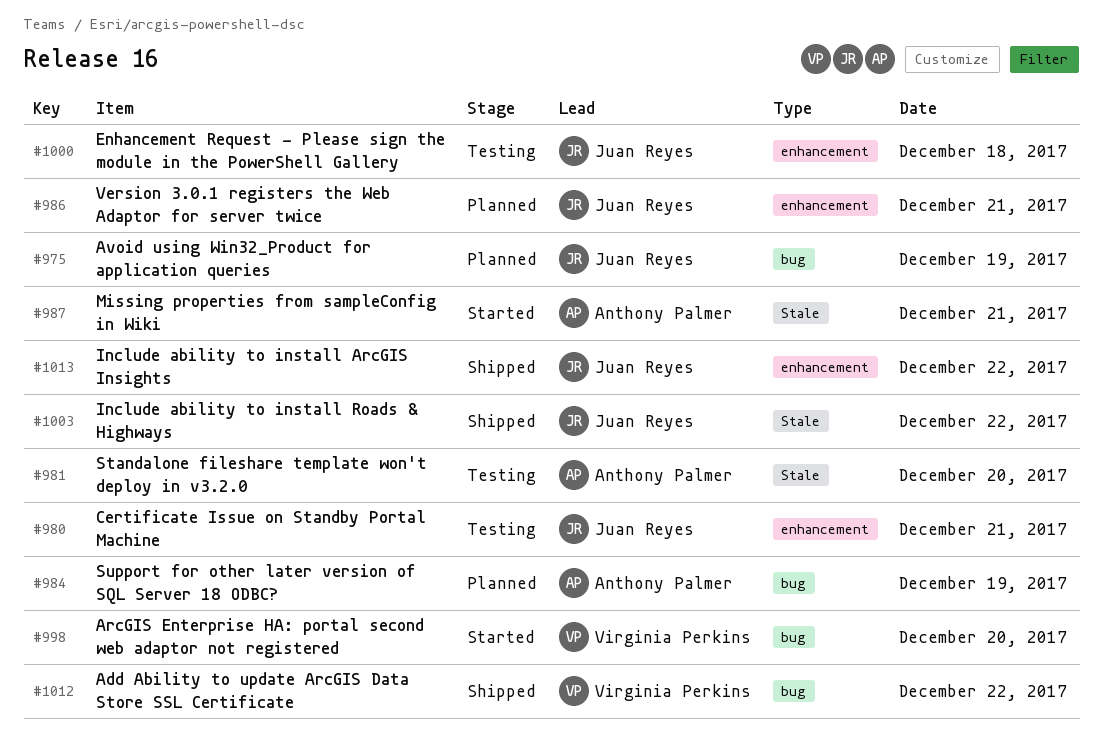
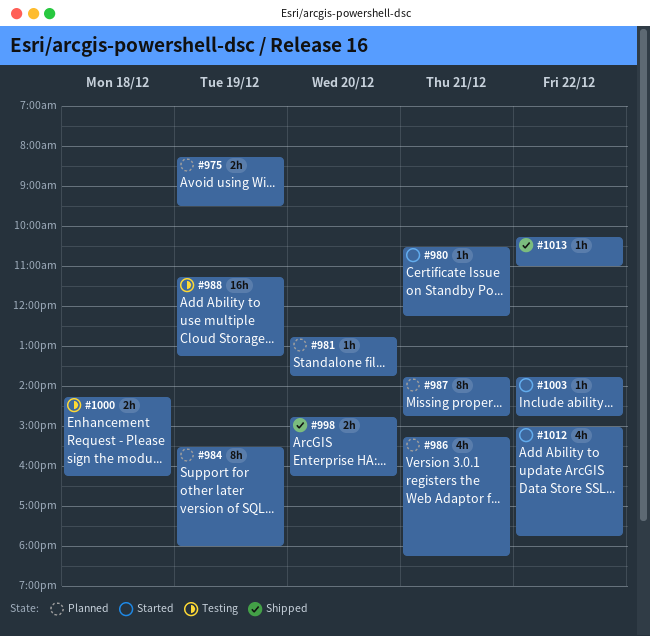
#980, status: Testing -> Started
#981, status: Testing -> Planned
#987, status: Started -> Planned
#988: none -> present
#998, status: Started -> Shipped
#1003, status: Shipped -> Started
#1012, status: Shipped -> Started

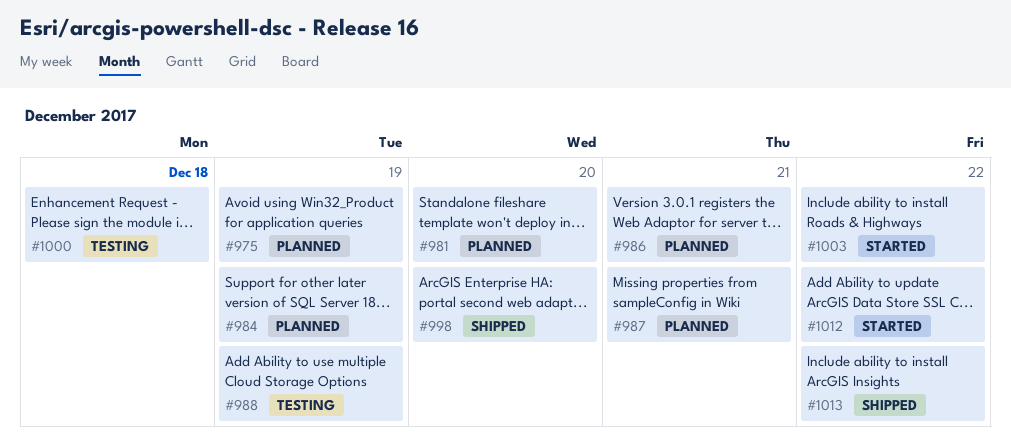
#980: present -> none

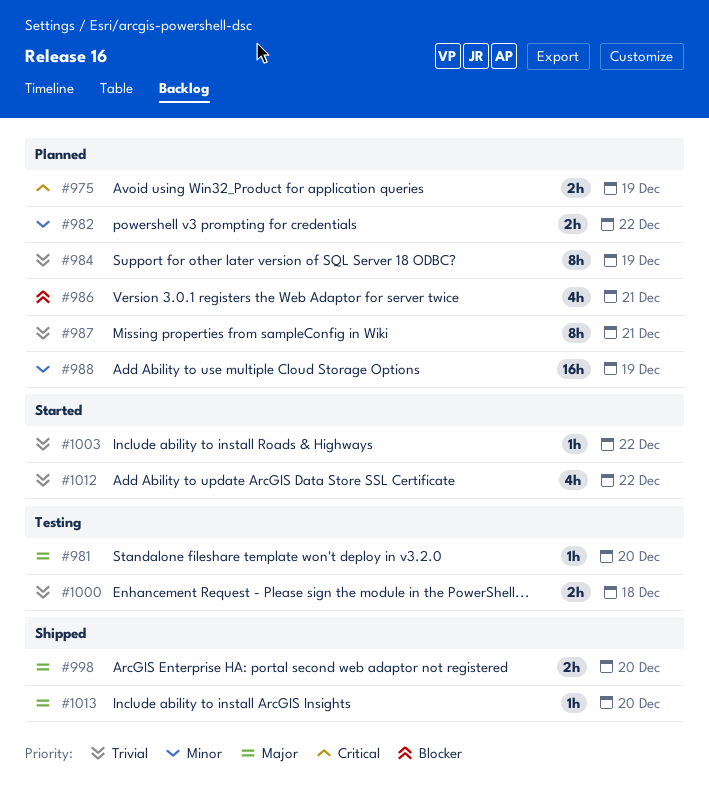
#981, status: Planned -> Testing
#982: none -> present
#988, status: Testing -> Planned
#1013, day: Dec 22 -> Dec 20

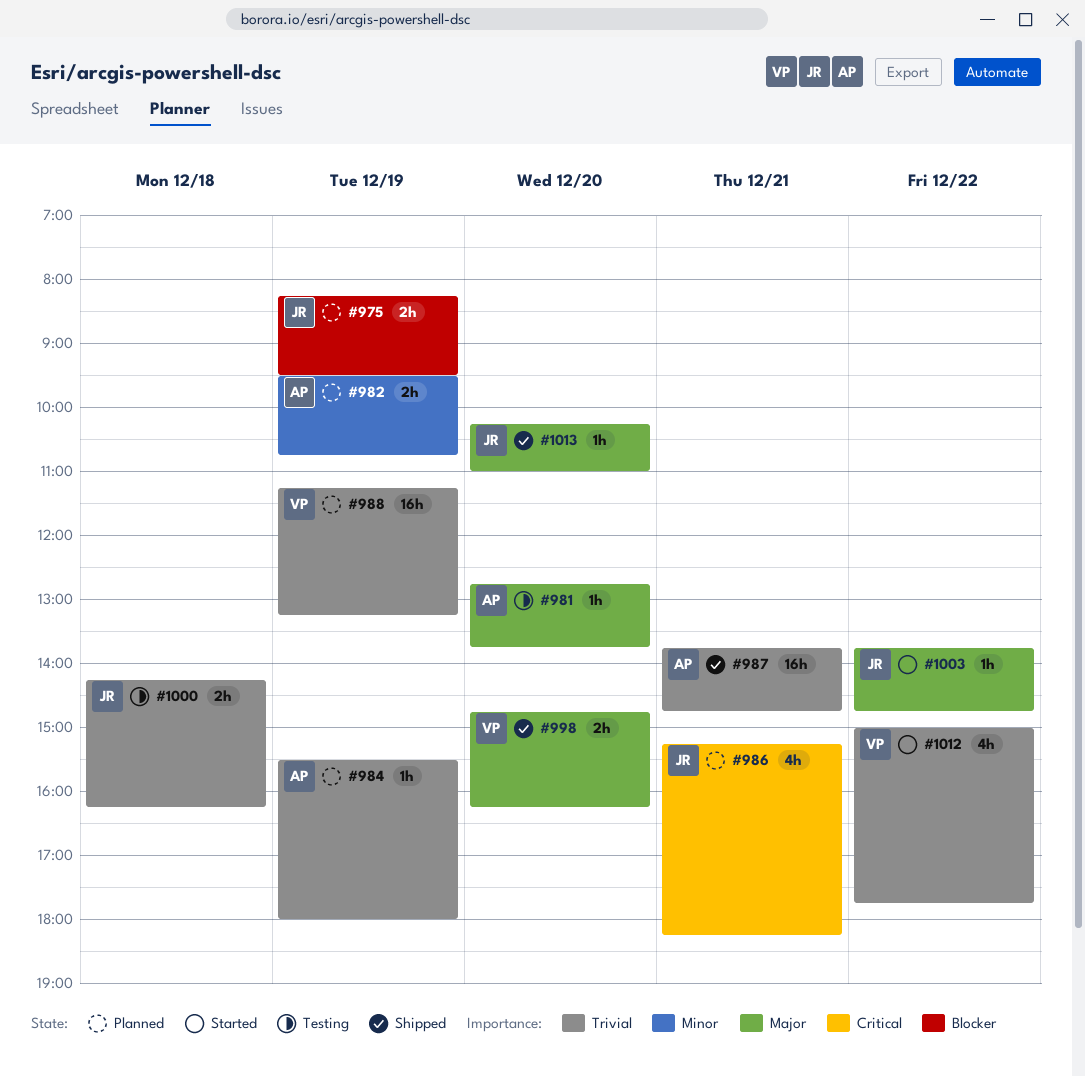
#975, priority: Critical -> Blocker
#982, day: Dec 22 -> Dec 19
#984, estimate: 8h -> 1h
#986, priority: Blocker -> Critical
#987, status: Planned -> Shipped
#987, estimate: 8h -> 16h
#988, priority: Minor -> Trivial
#1003, priority: Trivial -> Major

